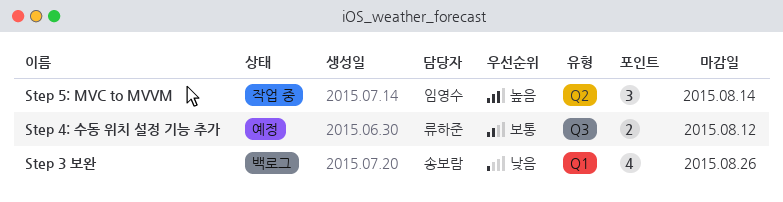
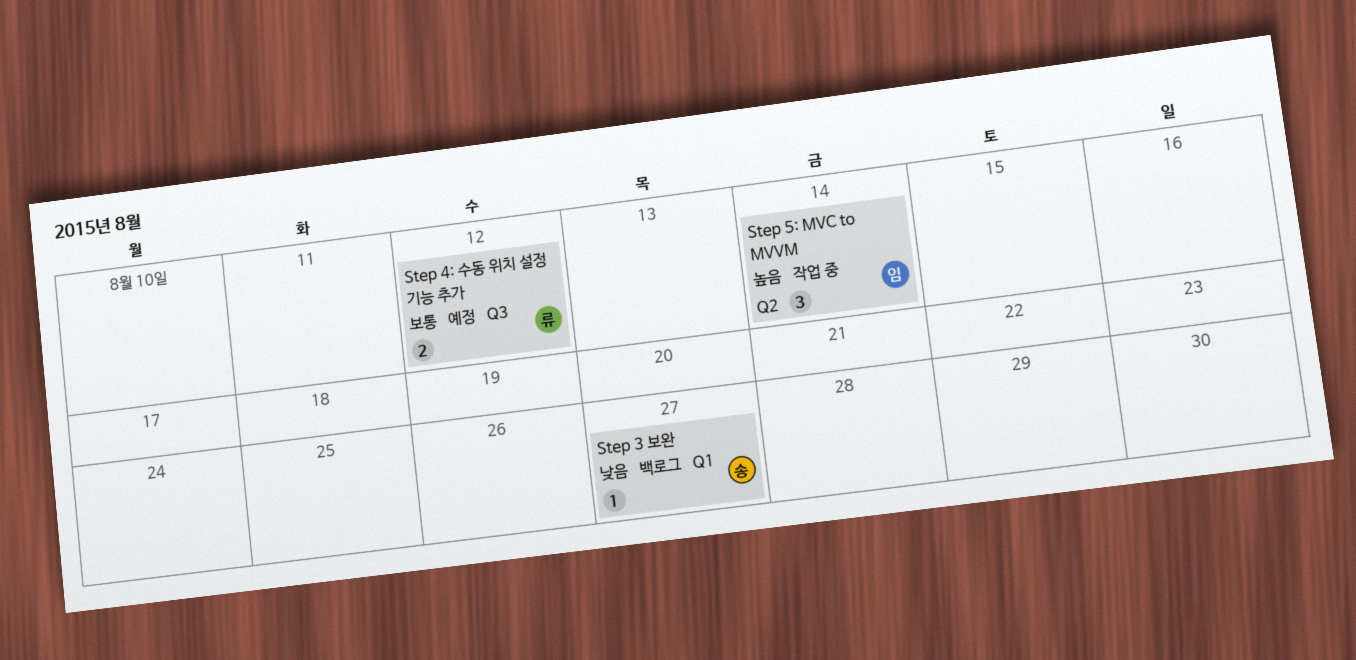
Step 3 보완, estimate: 4 -> 1
Step 3 보완, due: Aug 26 -> Aug 27

